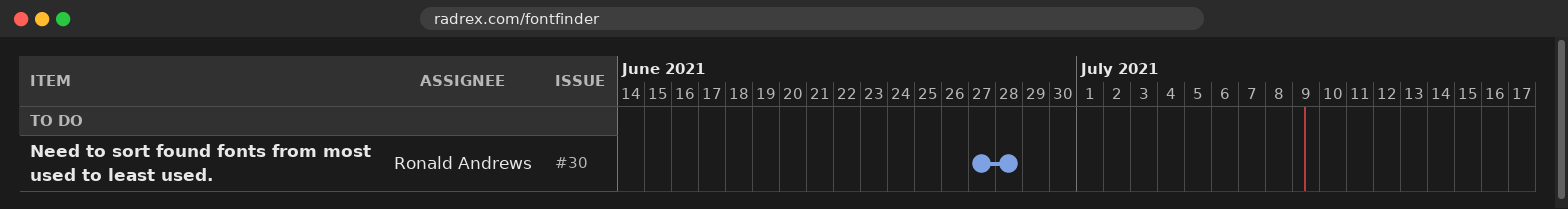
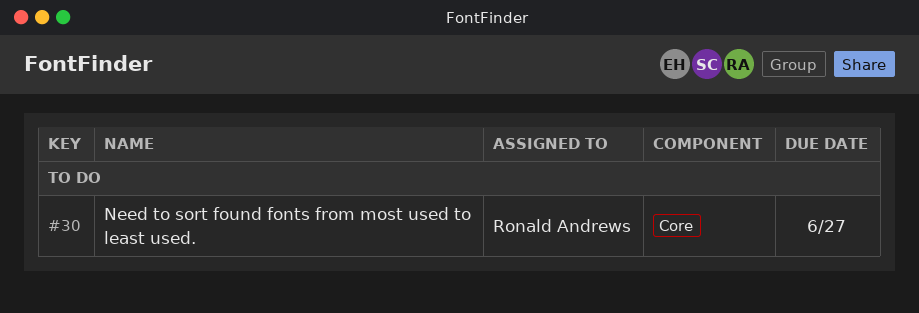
#30, due: Jun 28 -> Jun 27

